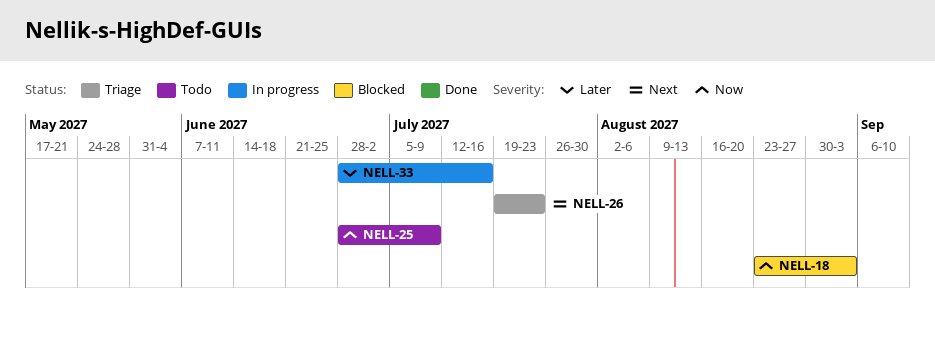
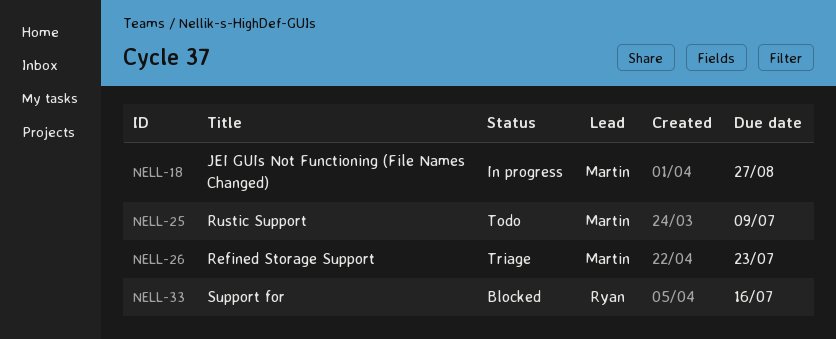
NELL-18, status: Blocked -> In progress
NELL-18, due: Sep 3 -> Aug 27
NELL-33, status: In progress -> Blocked

